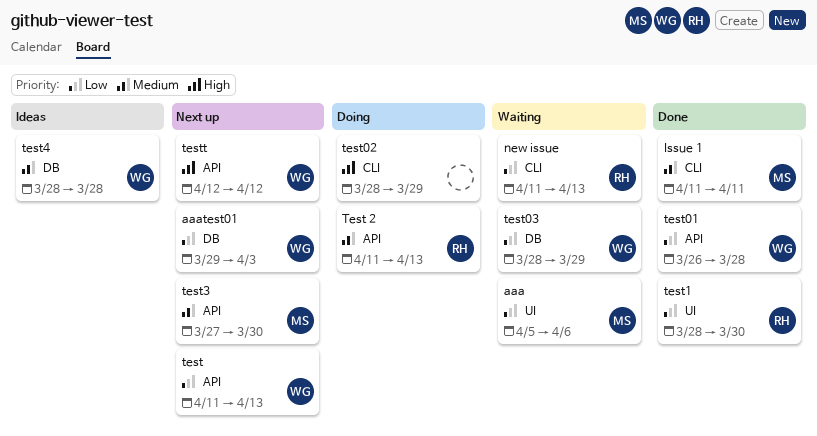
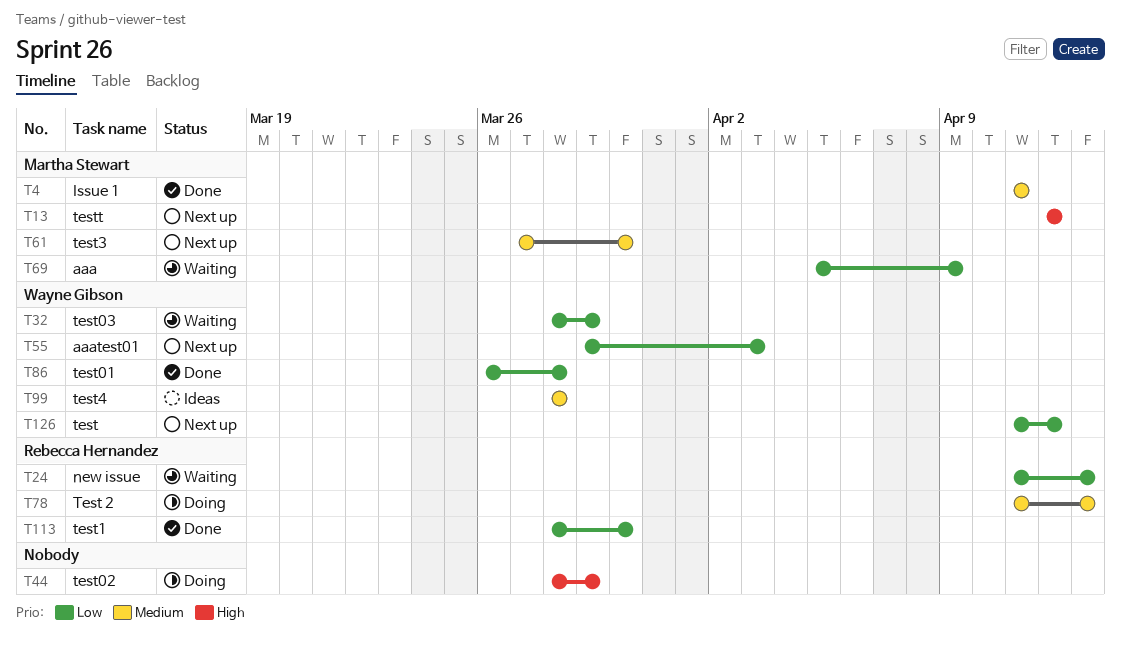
aaa, due: Apr 6 -> Apr 9
test, due: Apr 13 -> Apr 12
testt, owner: Wayne Gibson -> Martha Stewart

